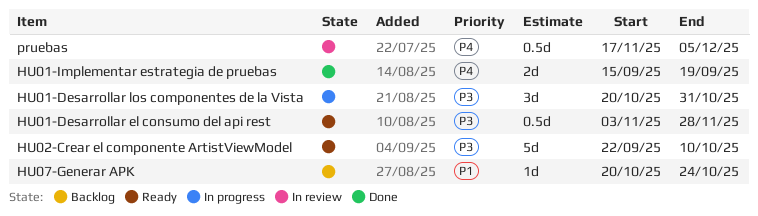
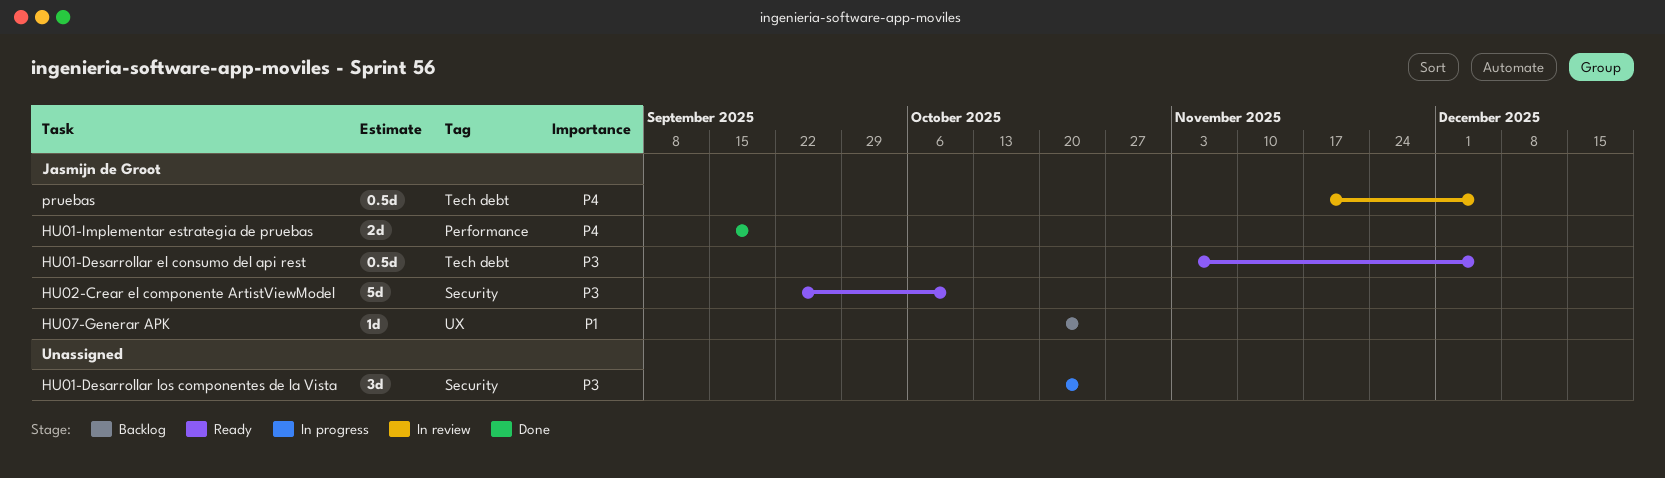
HU01-Desarrollar el consumo del api rest, due: Nov 28 -> Dec 5
HU01-Desarrollar los componentes de la Vista, due: Oct 31 -> Oct 24

